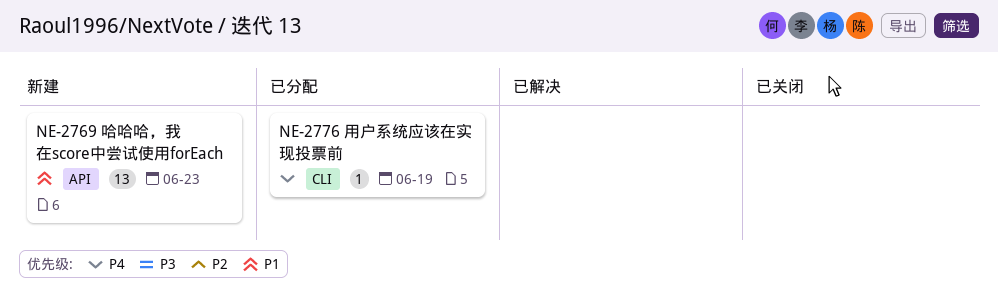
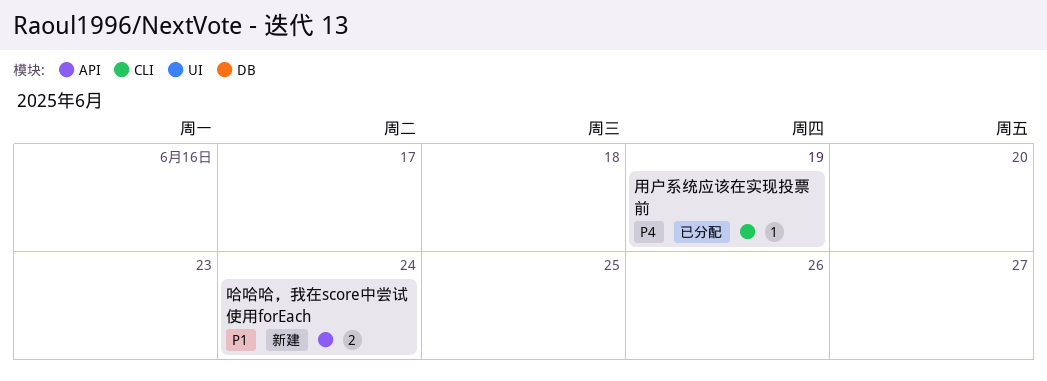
哈哈哈，我在score中尝试使用forEach, estimate: 13 -> 2
哈哈哈，我在score中尝试使用forEach, due: Jun 23 -> Jun 24

